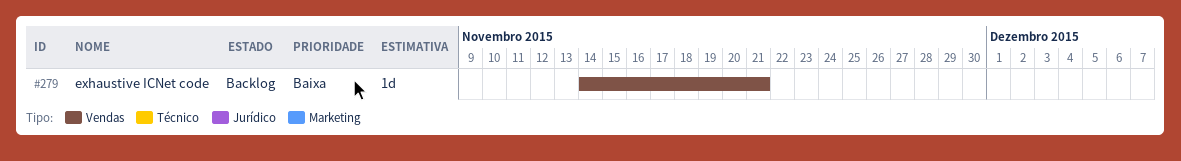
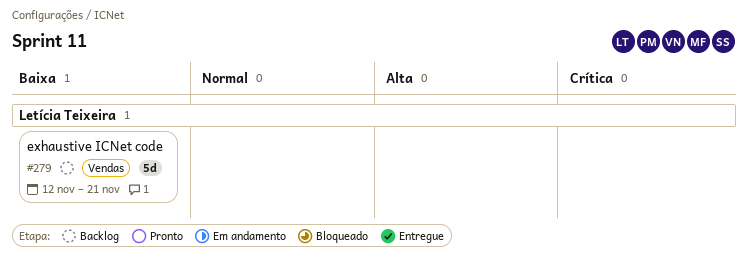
#279, estimate: 1d -> 5d
#279, start: Nov 14 -> Nov 12

